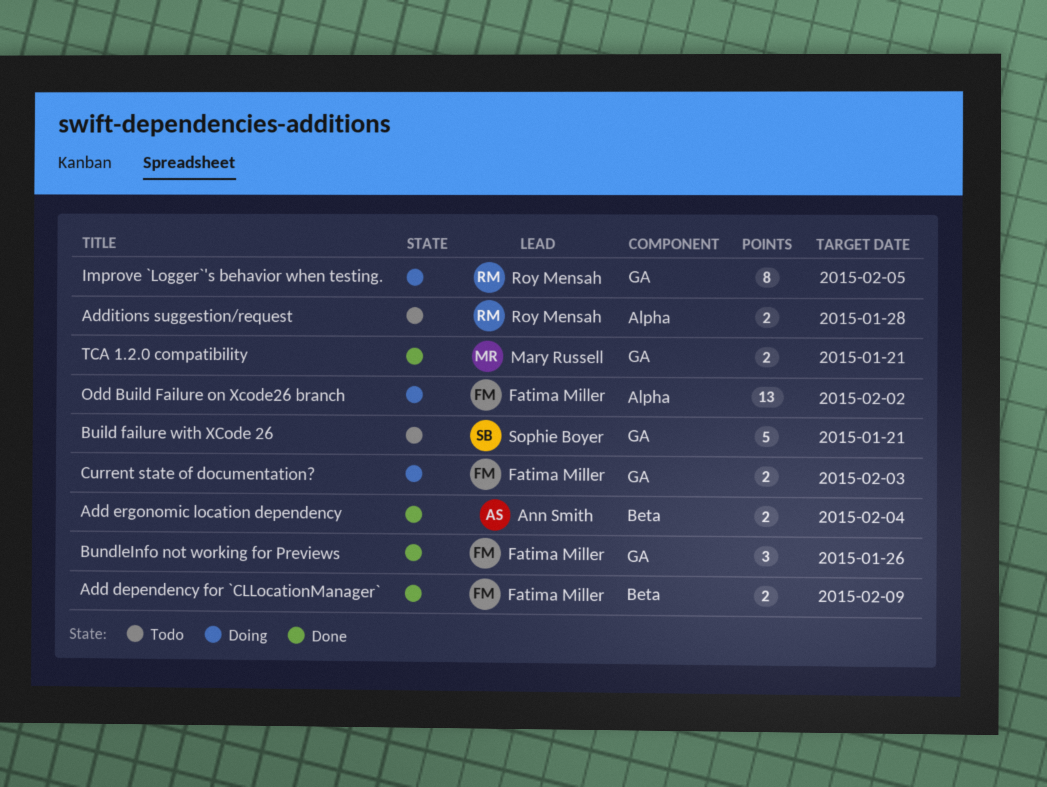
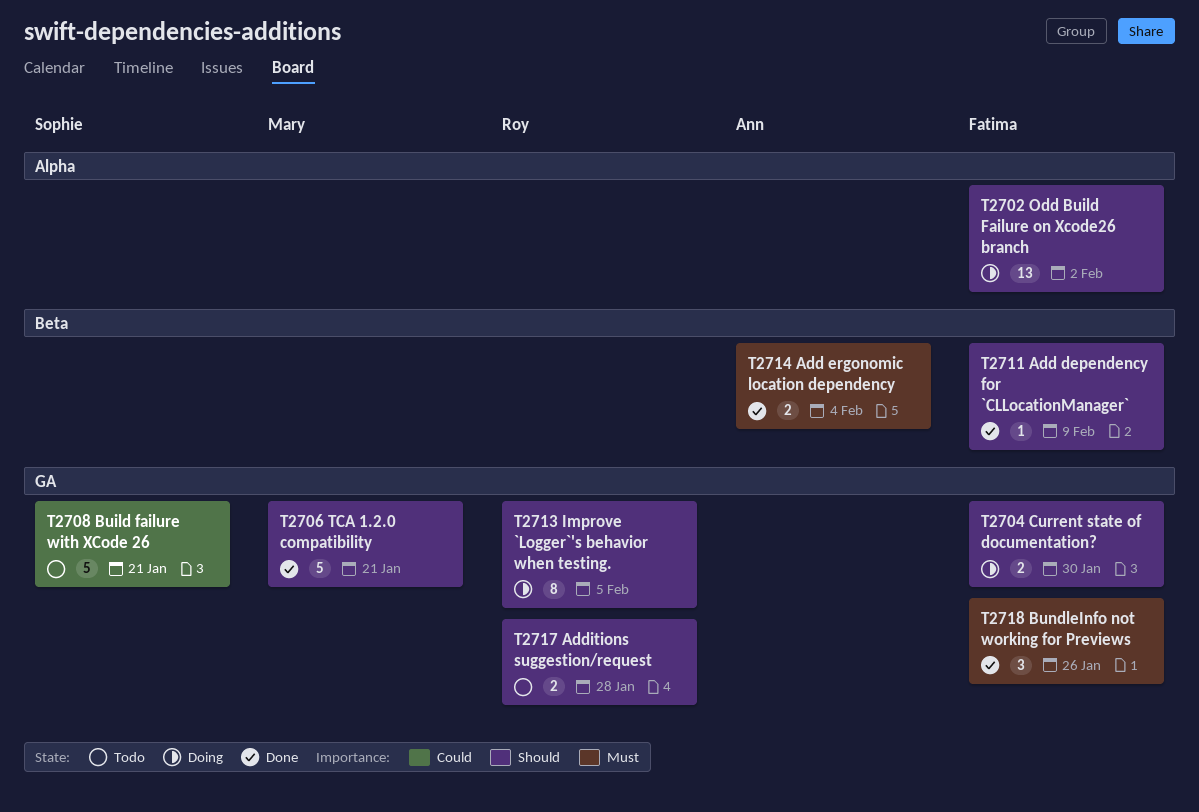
Add dependency for `CLLocationManager`, estimate: 2 -> 1
Additions suggestion/request, label: Alpha -> GA
Current state of documentation?, due: Feb 3 -> Jan 30
TCA 1.2.0 compatibility, estimate: 2 -> 5

